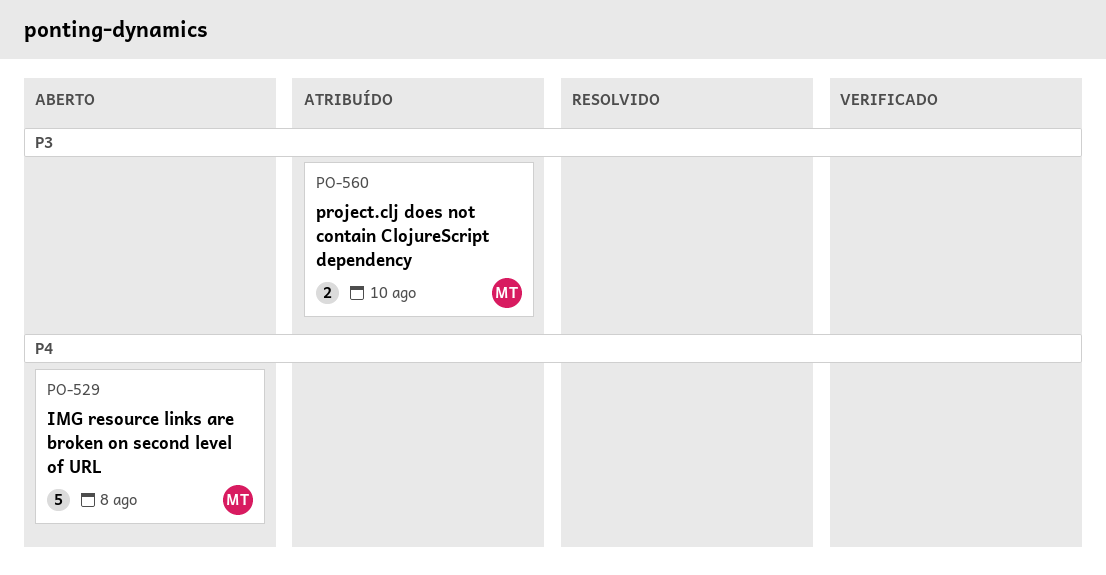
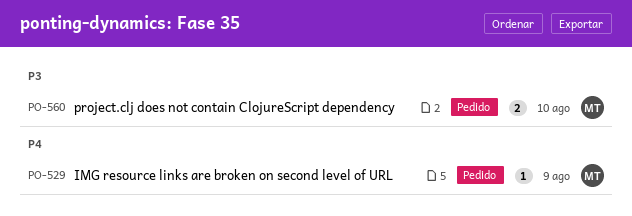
PO-529, estimate: 5 -> 1
PO-529, due: Aug 8 -> Aug 9

